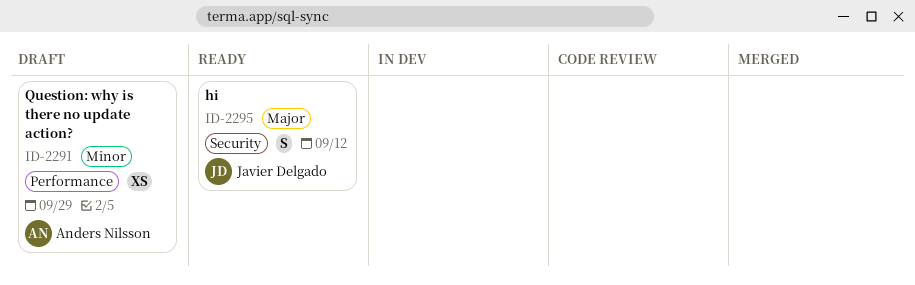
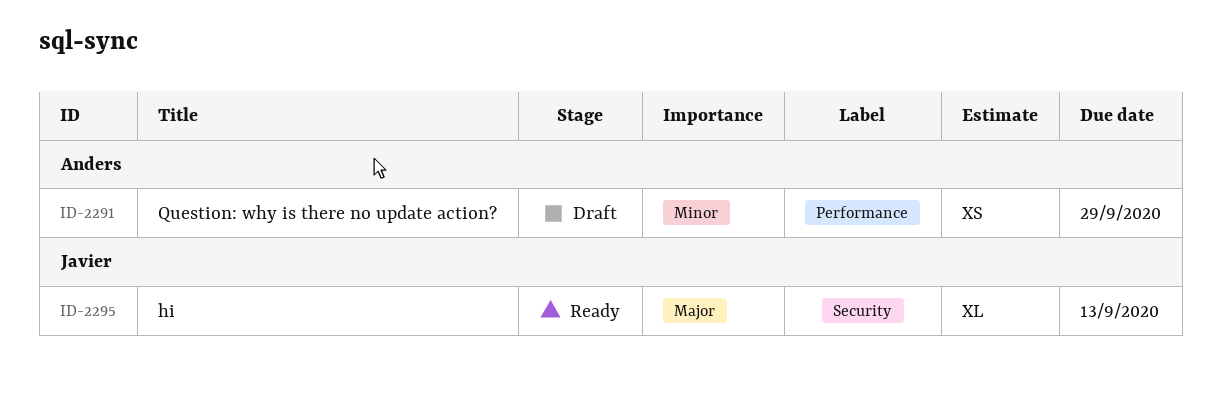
ID-2295, estimate: S -> XL
ID-2295, due: Sep 12 -> Sep 13

